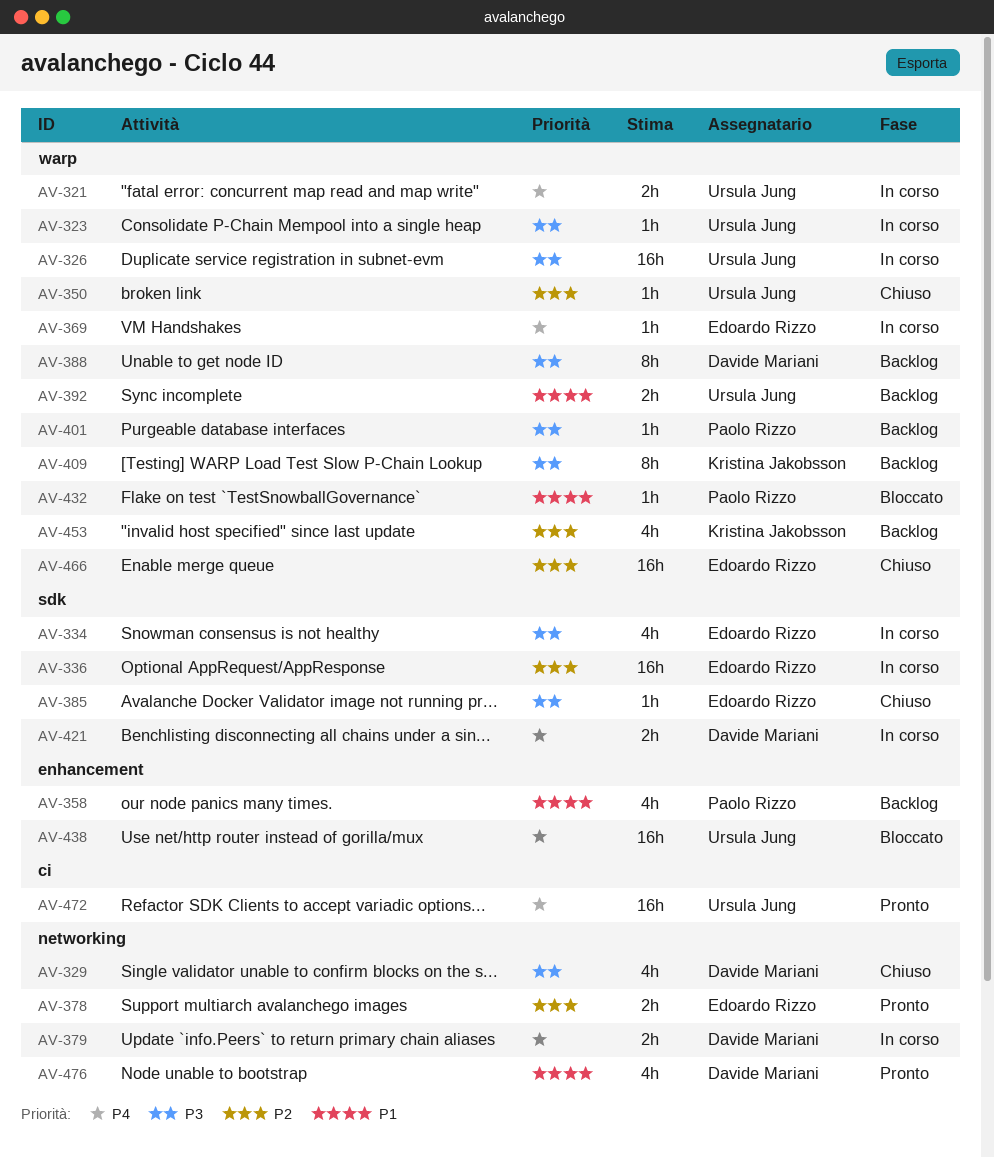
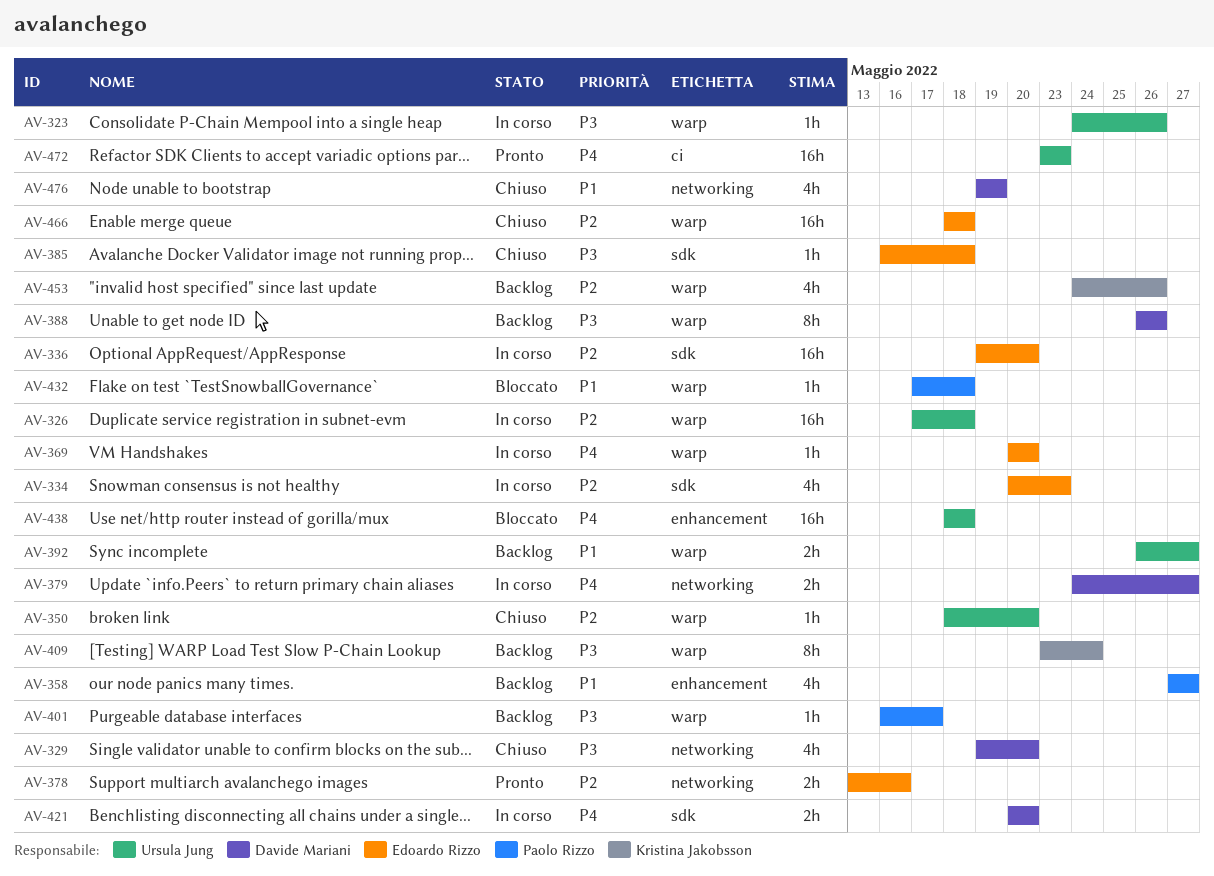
AV-321: present -> none
AV-326, priority: P3 -> P2
AV-334, priority: P3 -> P2
AV-476, status: Pronto -> Chiuso

